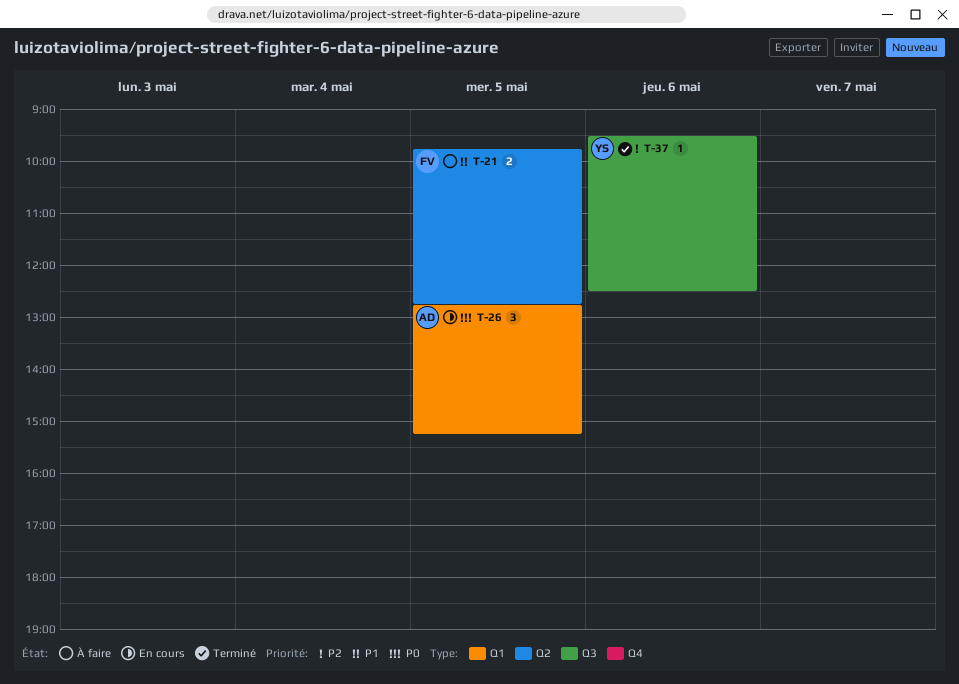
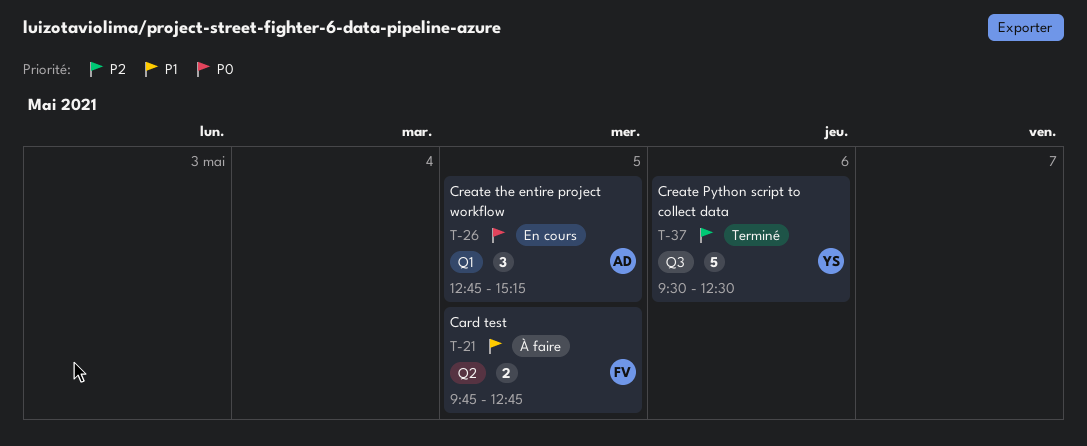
T-37, estimate: 1 -> 5

